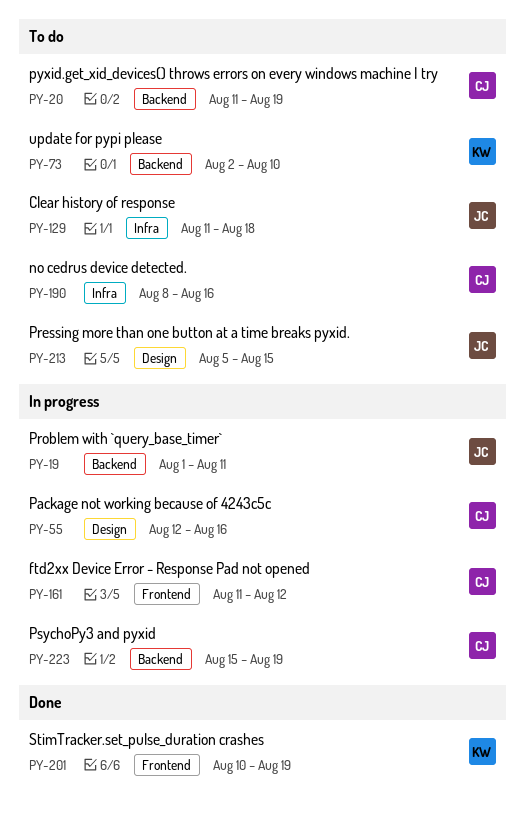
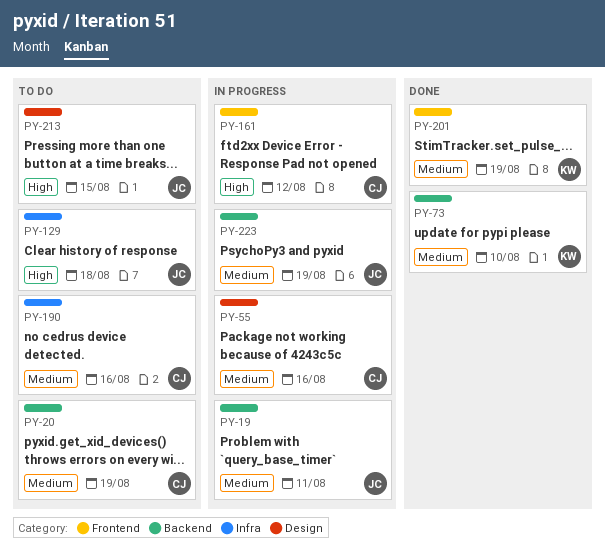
PY-73, status: To do -> Done
PY-223, owner: CJ -> JC

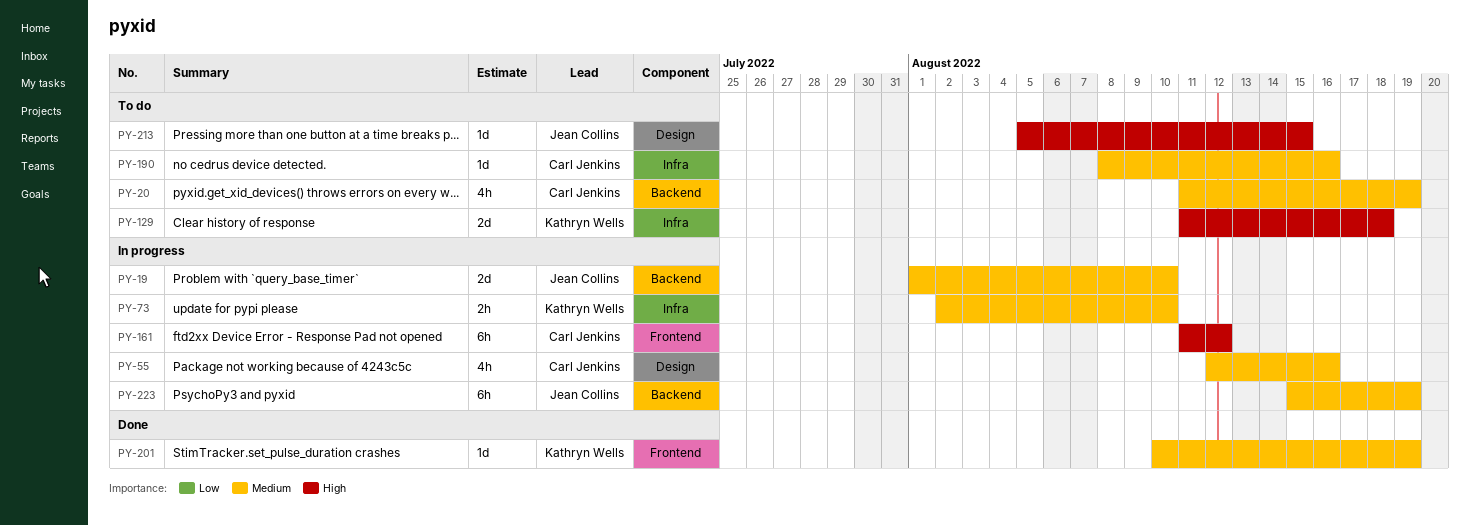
PY-19, due: Aug 11 -> Aug 10
PY-73, status: Done -> In progress
PY-73, label: Backend -> Infra
PY-129, owner: Jean Collins -> Kathryn Wells

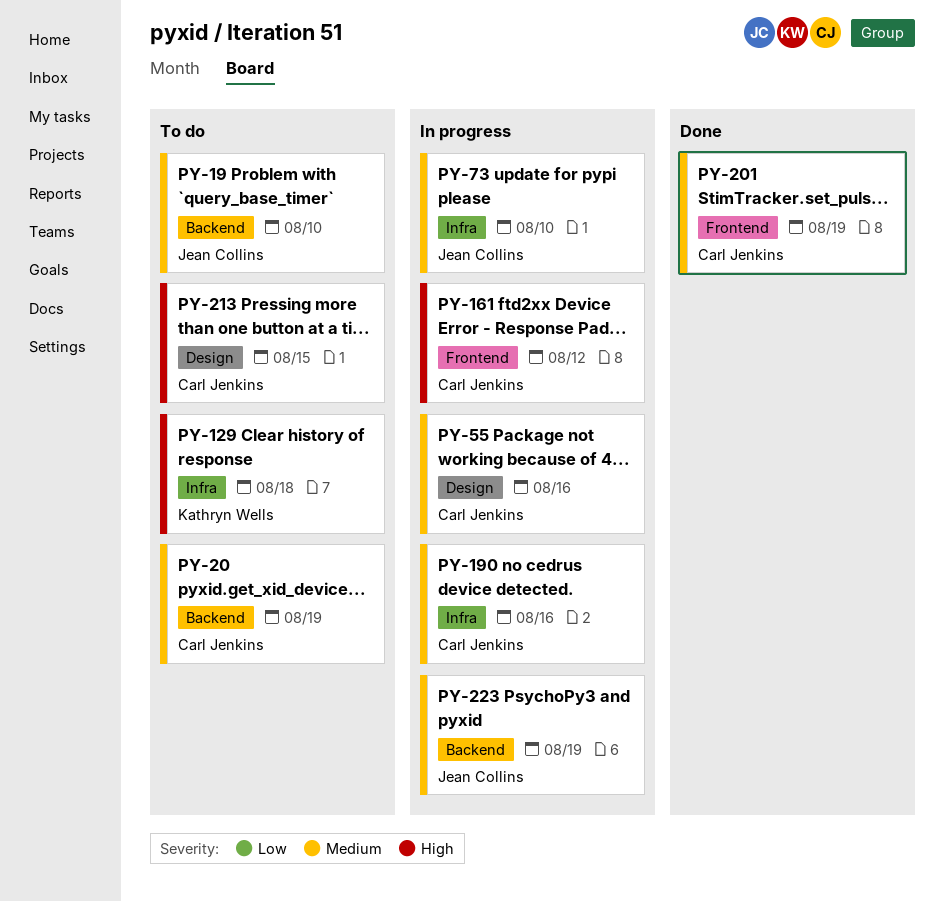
PY-19, status: In progress -> To do
PY-73, owner: Kathryn Wells -> Jean Collins
PY-190, status: To do -> In progress
PY-201, owner: Kathryn Wells -> Carl Jenkins
PY-213, owner: Jean Collins -> Carl Jenkins

